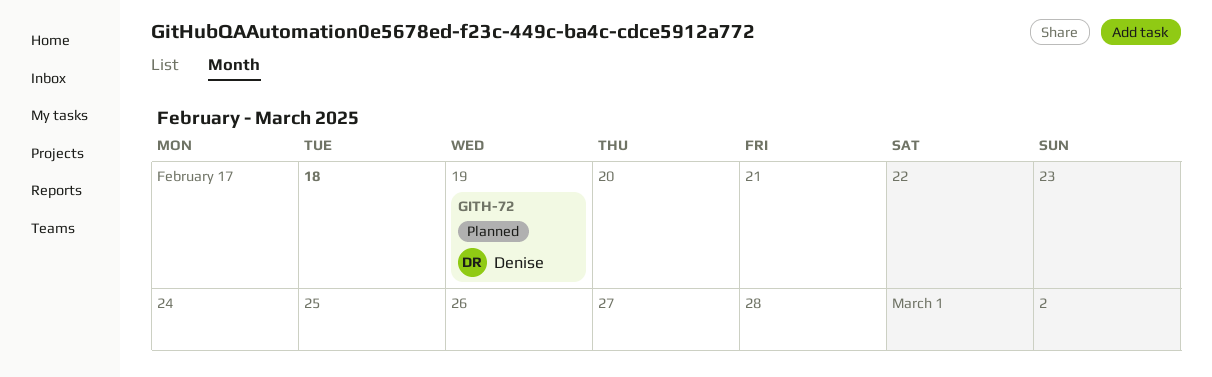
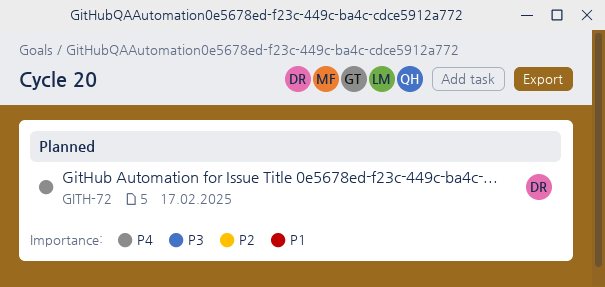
GITH-72, due: Feb 19 -> Feb 17

